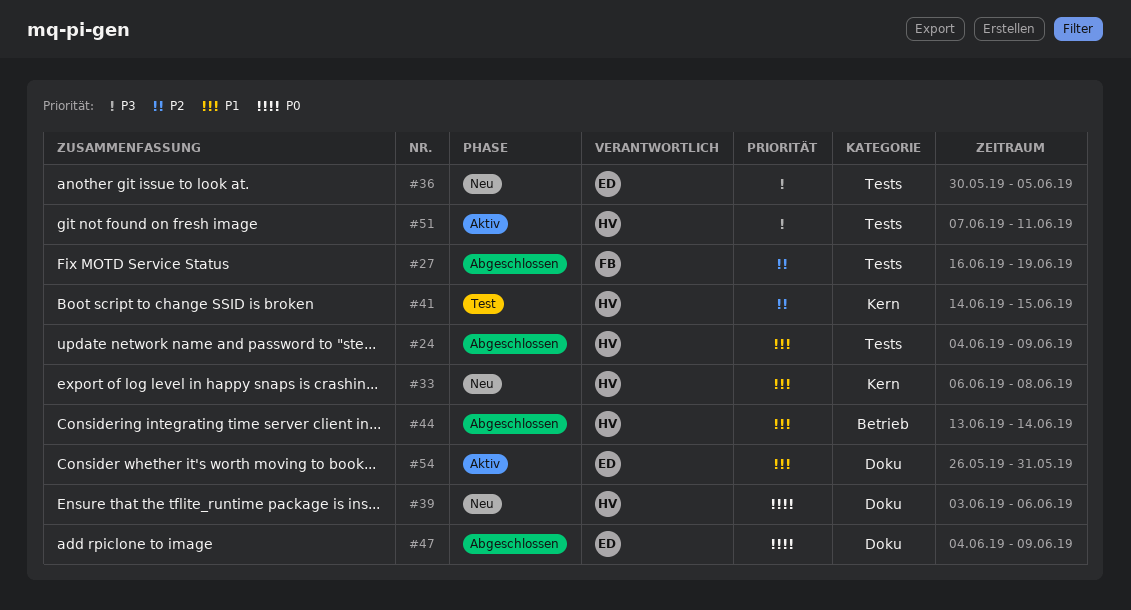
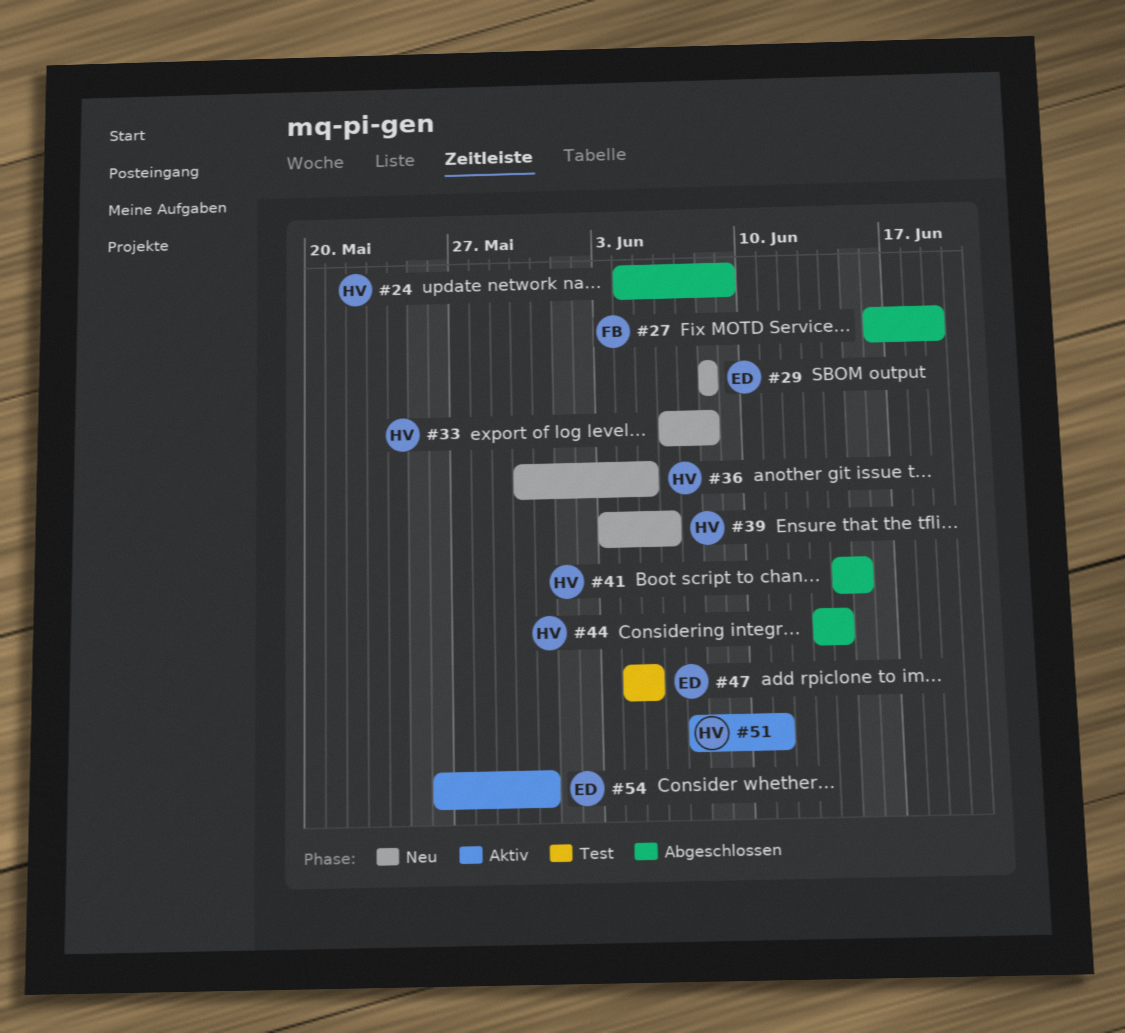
#29: none -> present
#36, owner: ED -> HV
#41, status: Test -> Abgeschlossen
#47, status: Abgeschlossen -> Test
#47, due: Jun 9 -> Jun 5

